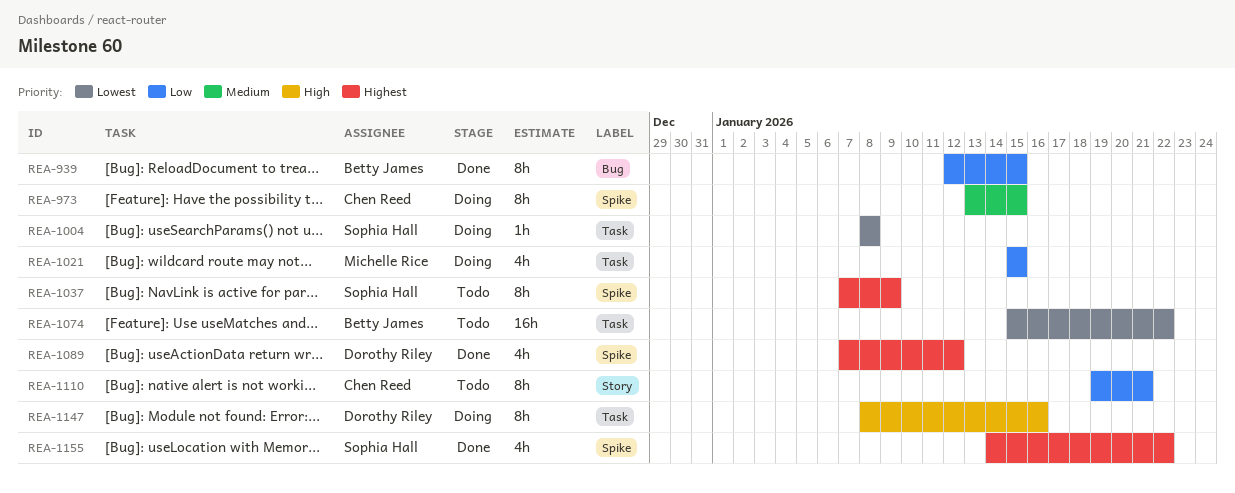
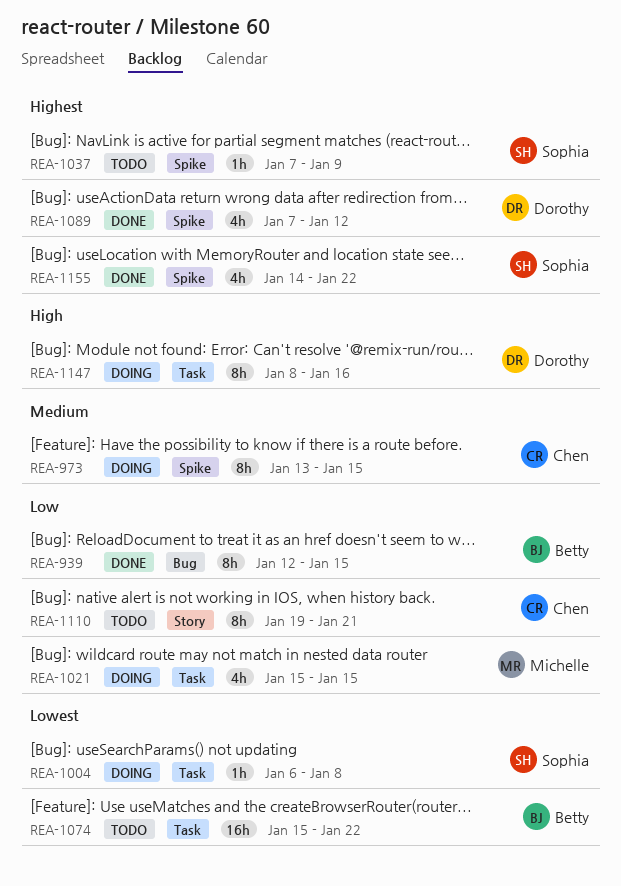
REA-1004, start: Jan 8 -> Jan 6
REA-1037, estimate: 8h -> 1h

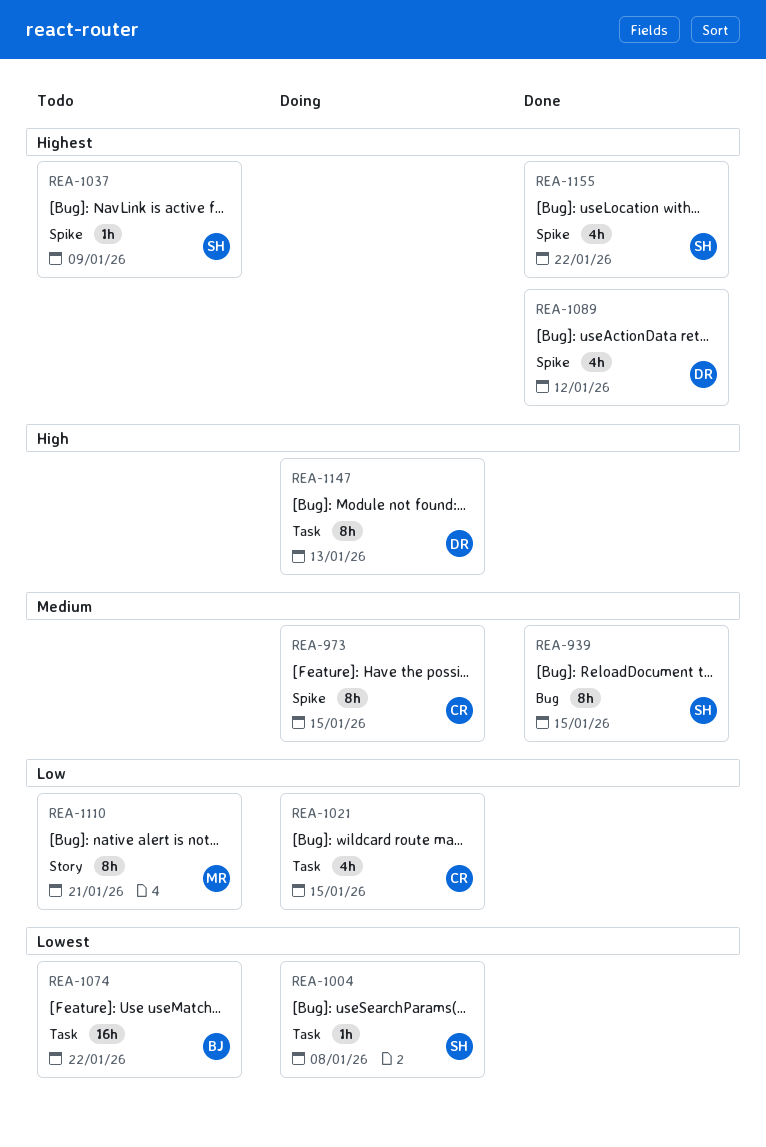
REA-939, owner: Betty -> Sophia
REA-939, priority: Low -> Medium
REA-1021, owner: Michelle -> Chen
REA-1110, owner: Chen -> Michelle
REA-1147, due: Jan 16 -> Jan 13

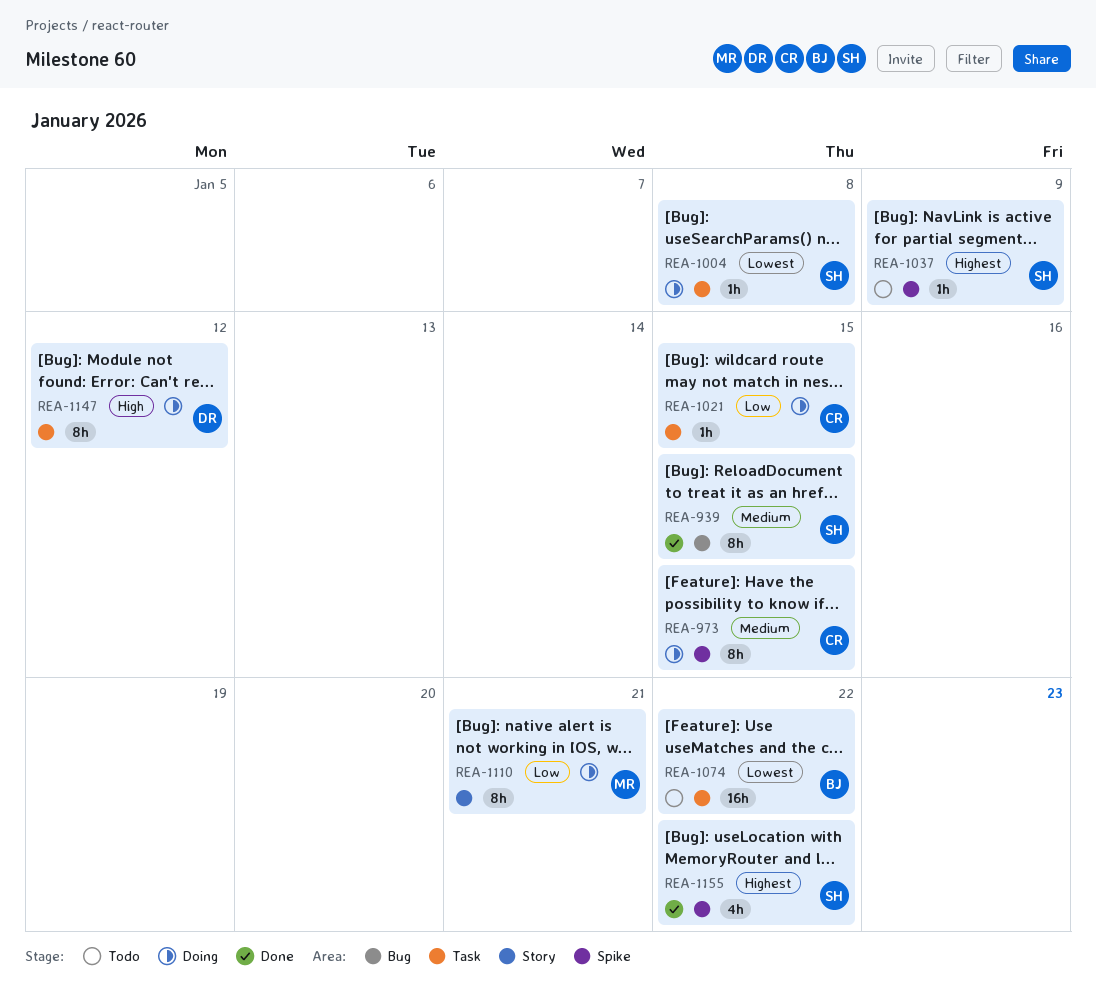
REA-1021, estimate: 4h -> 1h
REA-1089: present -> none
REA-1110, status: Todo -> Doing
REA-1147, due: Jan 13 -> Jan 12

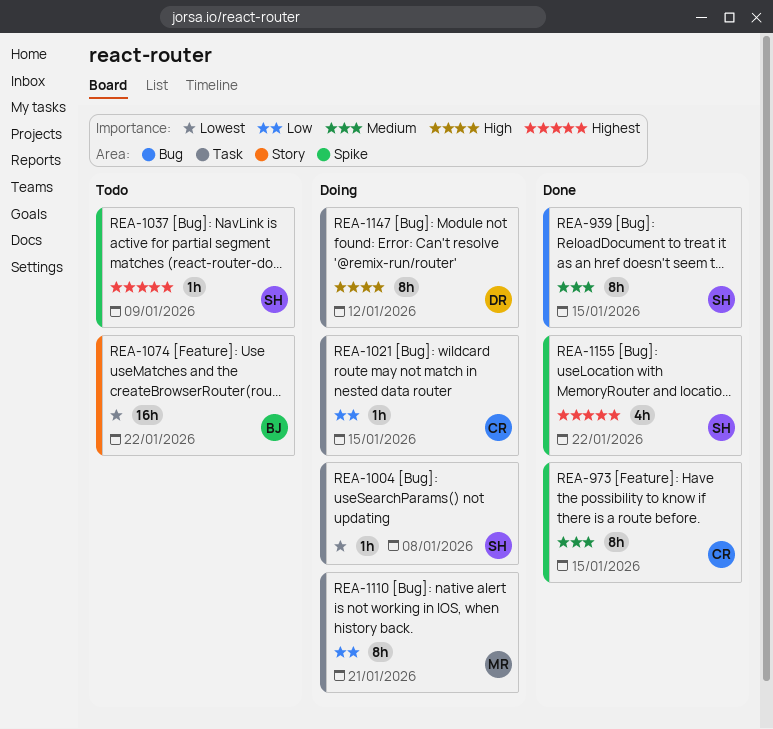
REA-973, status: Doing -> Done
REA-1074, label: Task -> Story
REA-1110, label: Story -> Task

